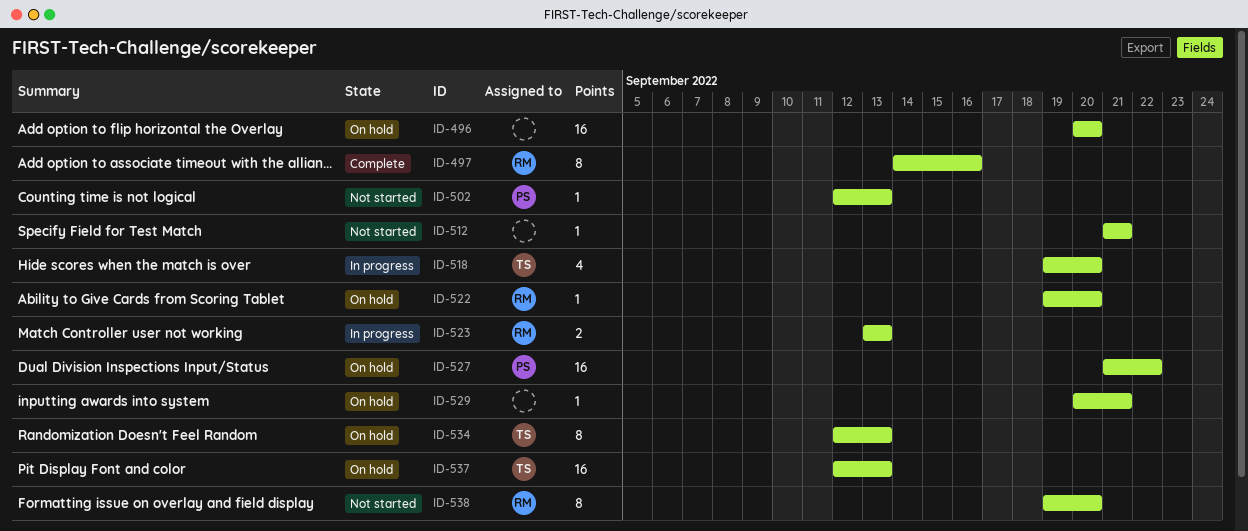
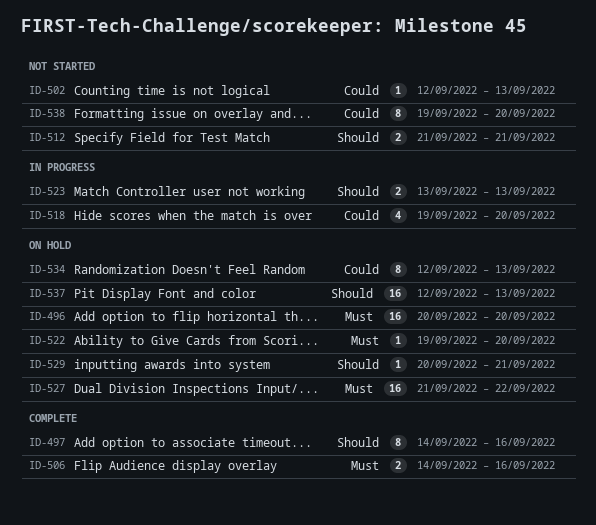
ID-506: none -> present
ID-512, estimate: 1 -> 2

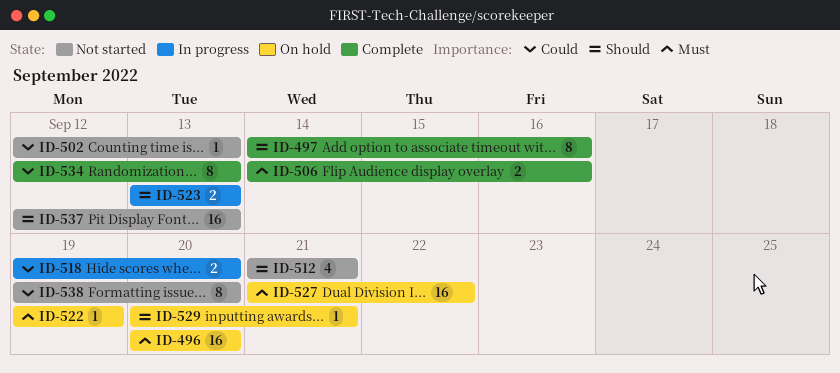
ID-512, estimate: 2 -> 4
ID-518, estimate: 4 -> 2
ID-522, due: Sep 20 -> Sep 19
ID-534, status: On hold -> Complete
ID-537, status: On hold -> Not started

